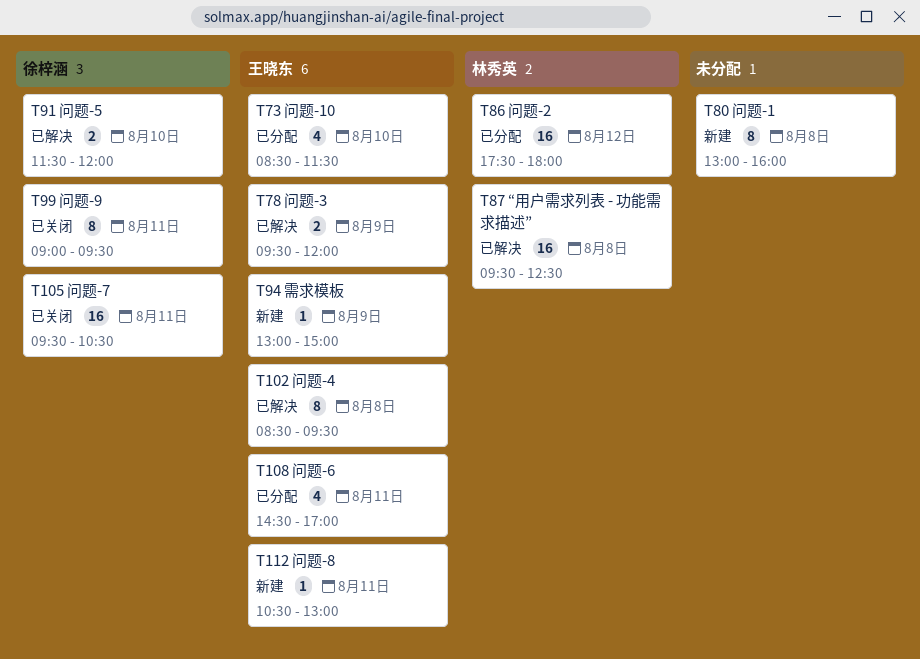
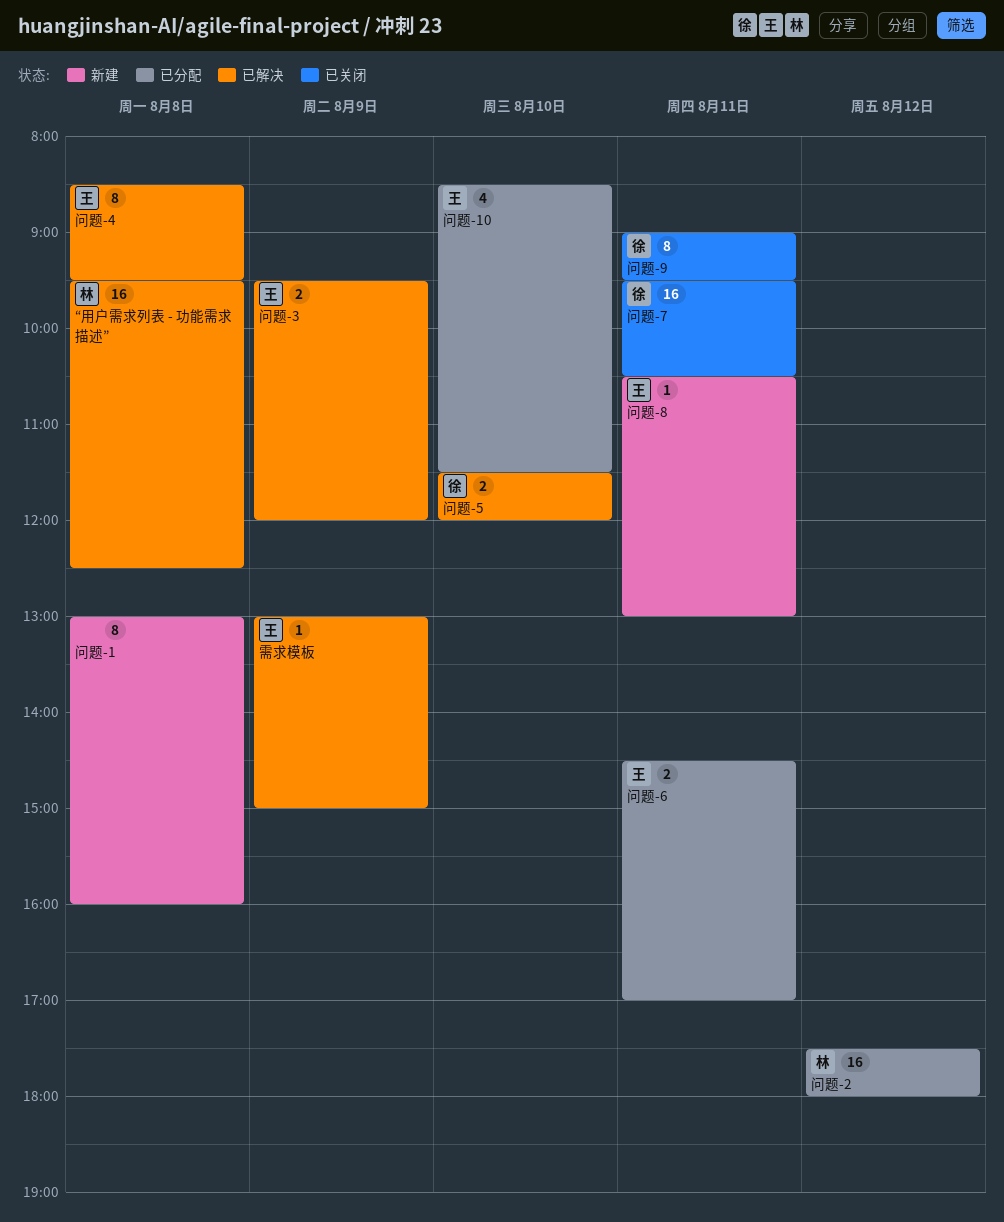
问题-6, estimate: 4 -> 2
需求模板, status: 新建 -> 已解决

